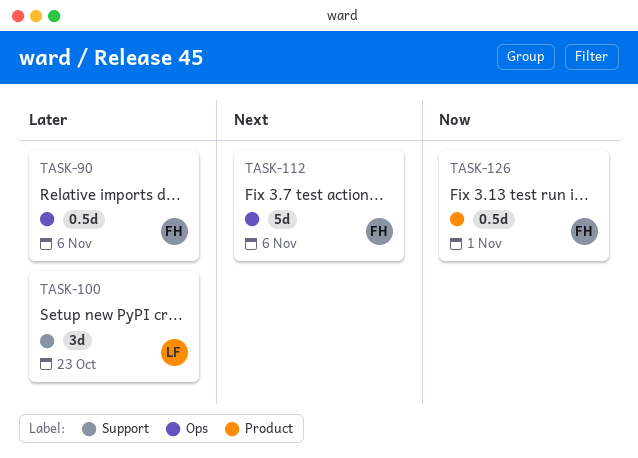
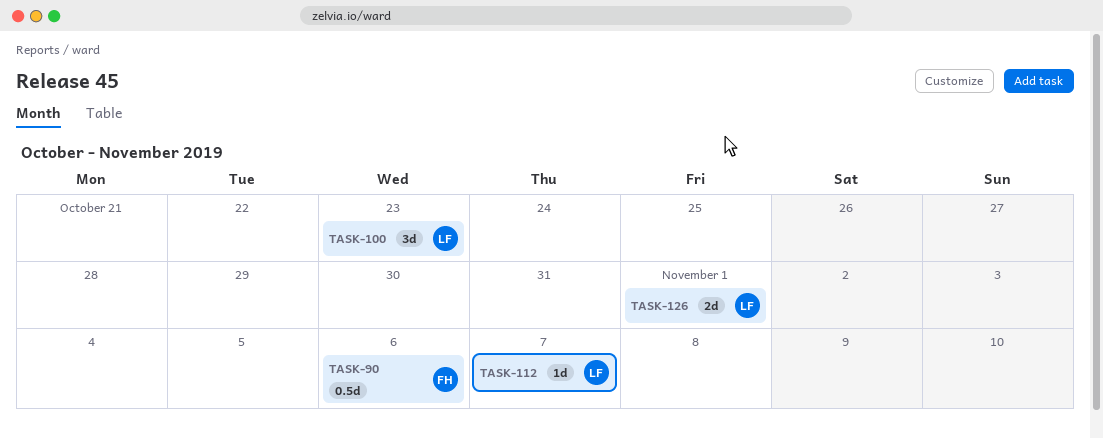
TASK-112, owner: FH -> LF
TASK-112, estimate: 5d -> 1d
TASK-112, due: Nov 6 -> Nov 7
TASK-126, owner: FH -> LF
TASK-126, estimate: 0.5d -> 2d

